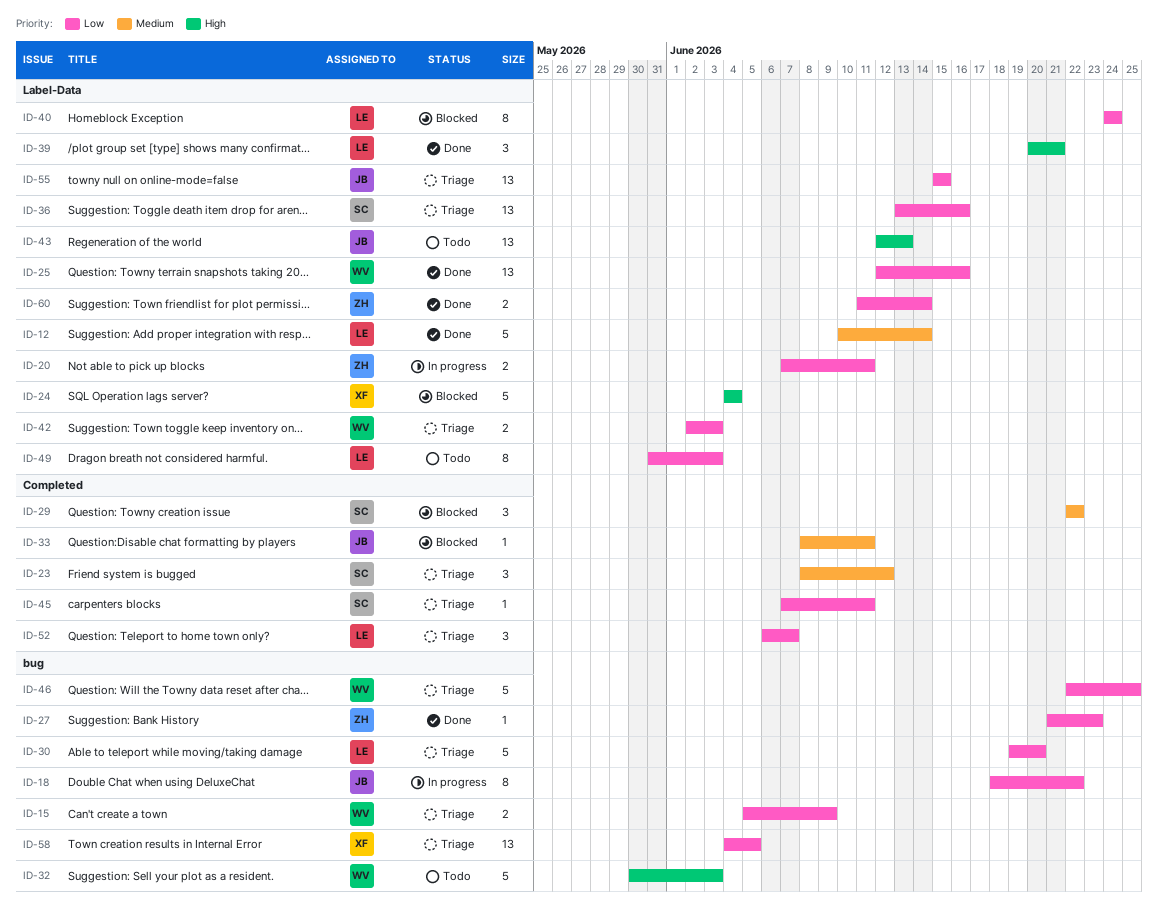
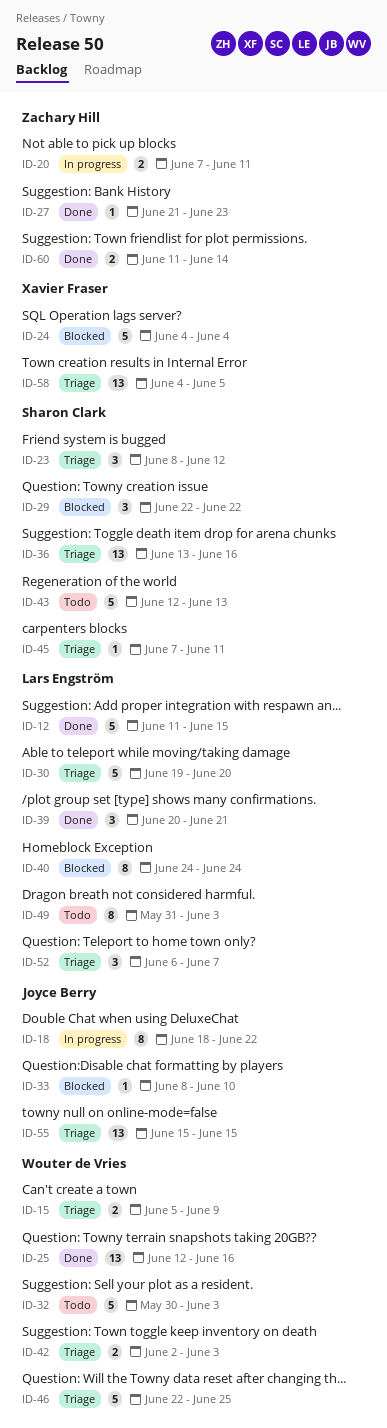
ID-12, start: Jun 10 -> Jun 11
ID-12, due: Jun 14 -> Jun 15
ID-33, due: Jun 11 -> Jun 10
ID-43, owner: Joyce Berry -> Sharon Clark
ID-43, estimate: 13 -> 5

